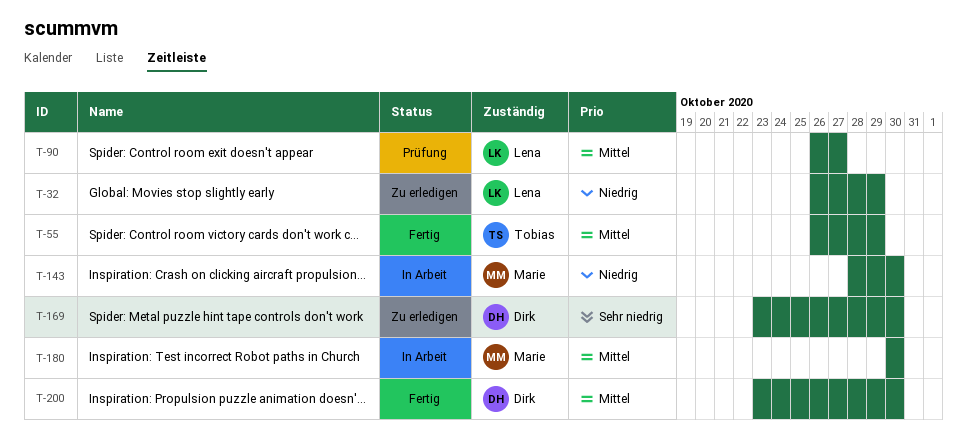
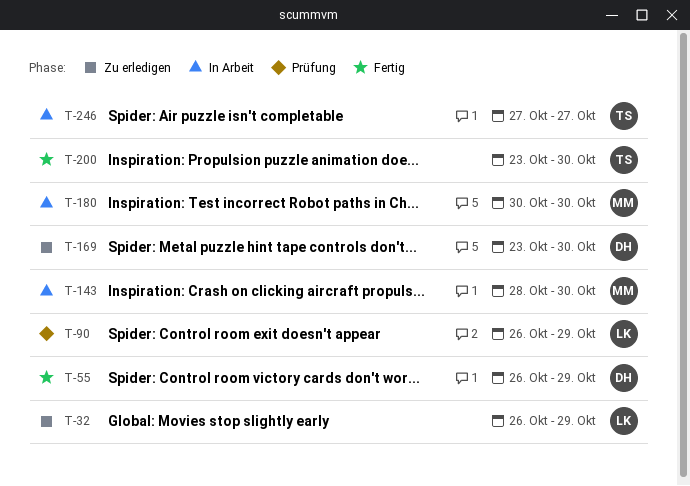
T-55, owner: Tobias -> Dirk
T-90, due: Oct 27 -> Oct 29
T-200, owner: Dirk -> Tobias
T-246: none -> present

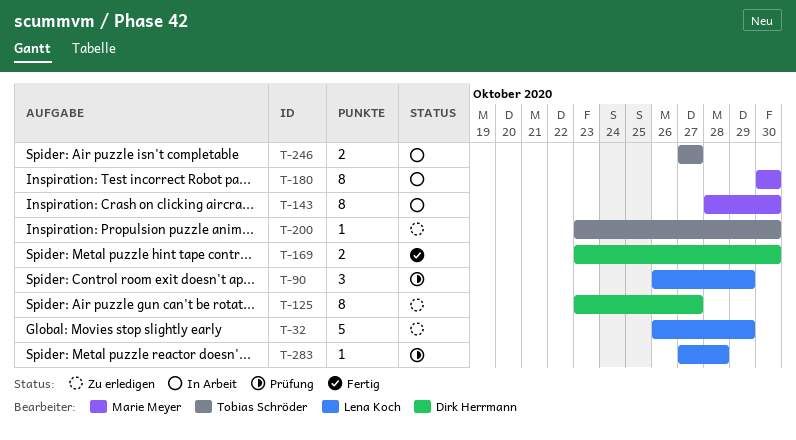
T-55: present -> none
T-125: none -> present
T-169, status: Zu erledigen -> Fertig
T-200, status: Fertig -> Zu erledigen
T-283: none -> present

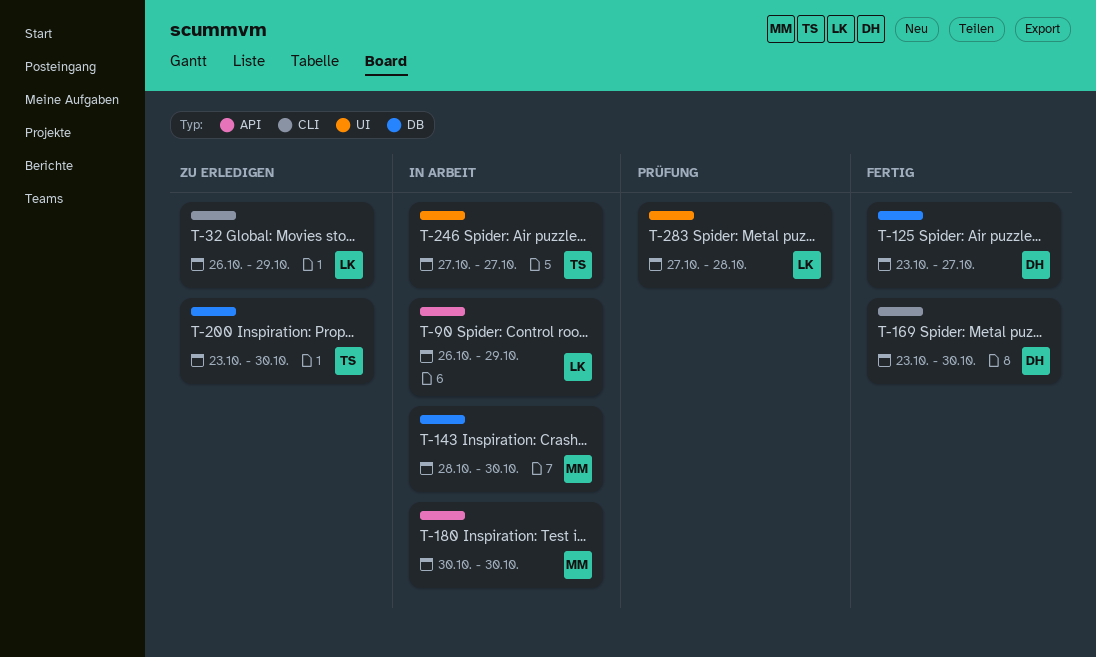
T-90, status: Prüfung -> In Arbeit
T-125, status: Zu erledigen -> Fertig

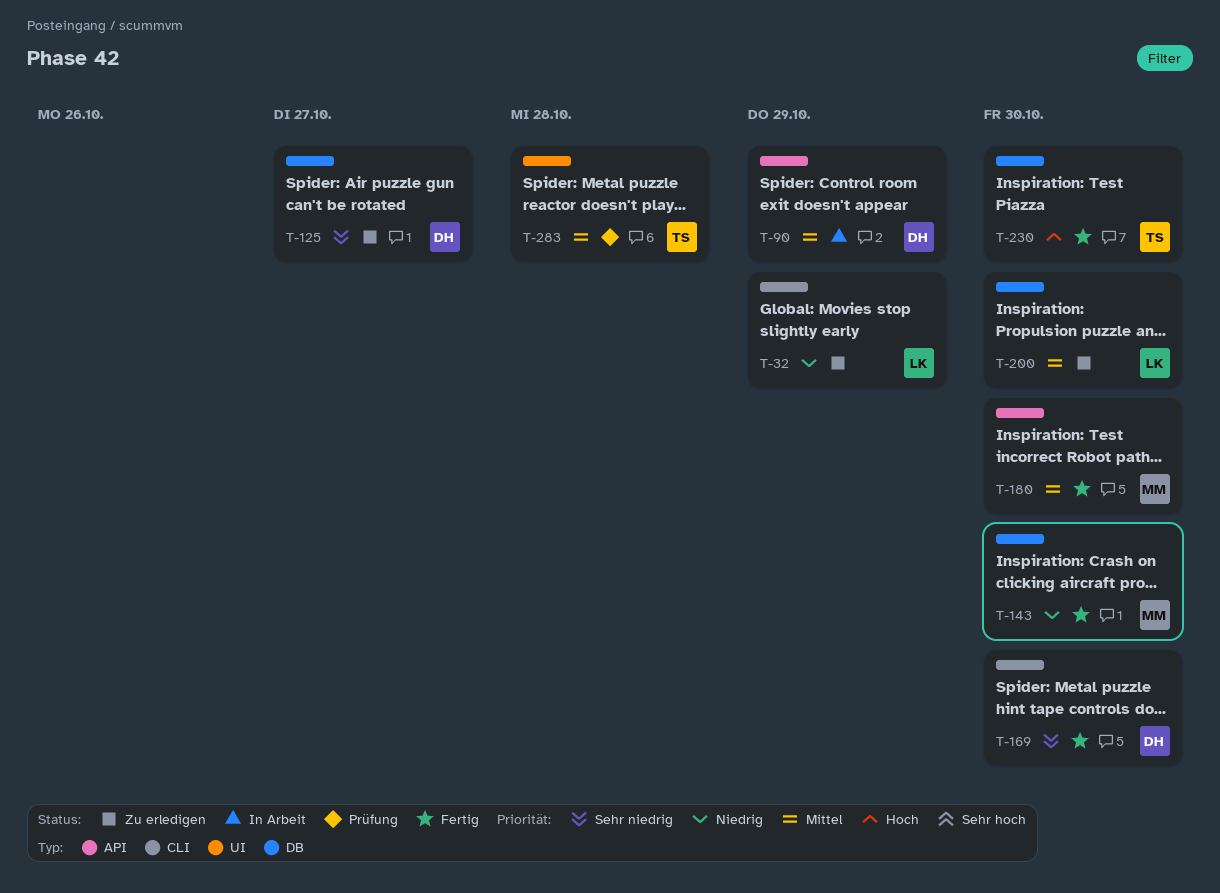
T-90, owner: LK -> DH
T-125, status: Fertig -> Zu erledigen
T-143, status: In Arbeit -> Fertig
T-180, status: In Arbeit -> Fertig
T-200, owner: TS -> LK
T-230: none -> present
T-246: present -> none
T-283, owner: LK -> TS

